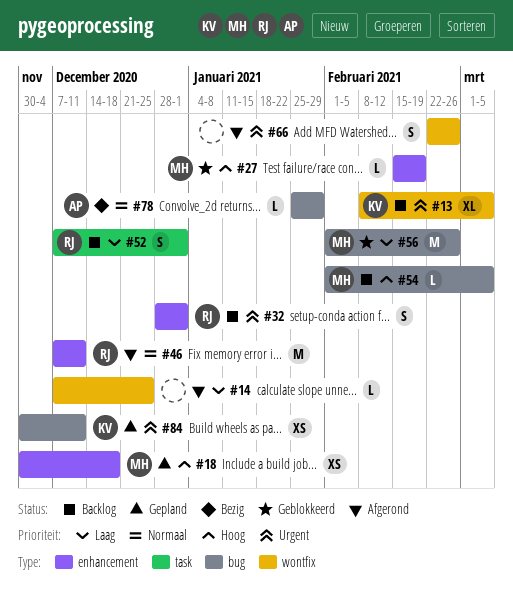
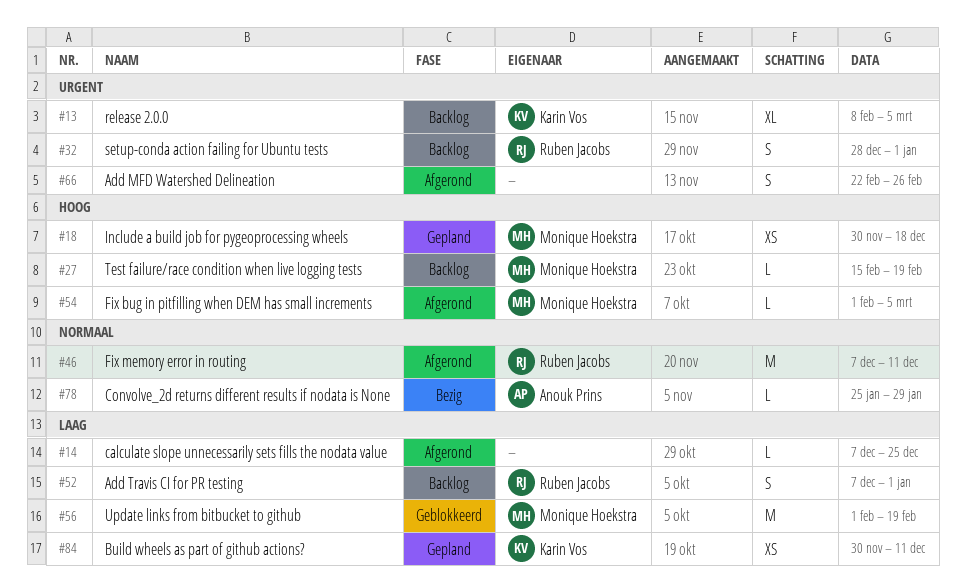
#27, status: Geblokkeerd -> Backlog
#54, status: Backlog -> Afgerond
#56, due: Feb 26 -> Feb 19
#84, priority: Urgent -> Laag

